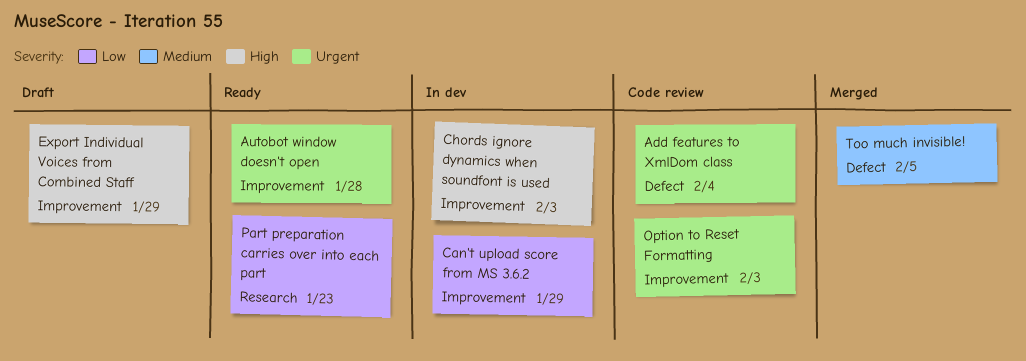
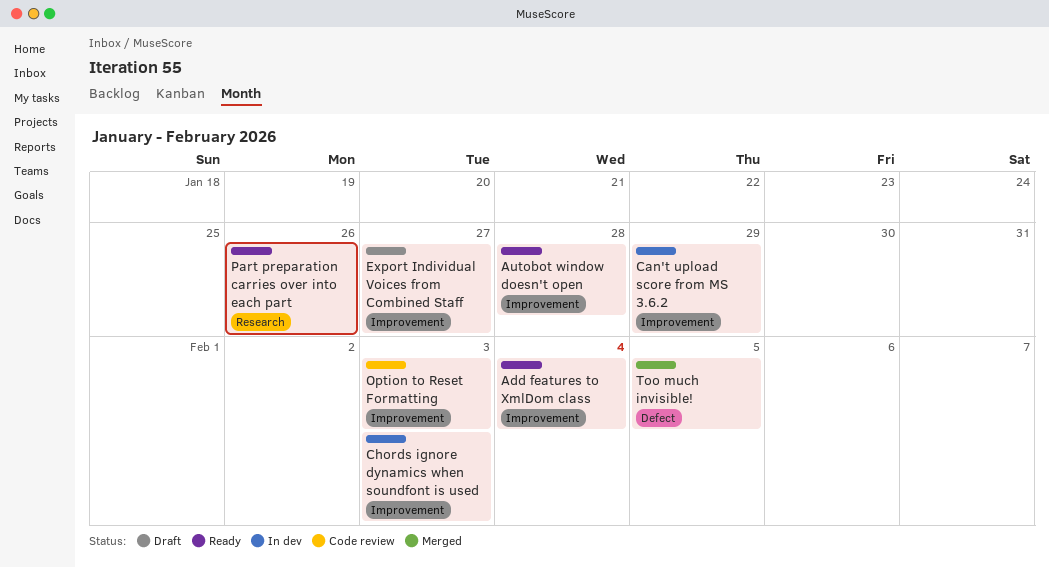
Add features to XmlDom class, status: Code review -> Ready
Add features to XmlDom class, label: Defect -> Improvement
Export Individual Voices from Combined Staff, due: Jan 29 -> Jan 27
Part preparation carries over into each part, due: Jan 23 -> Jan 26

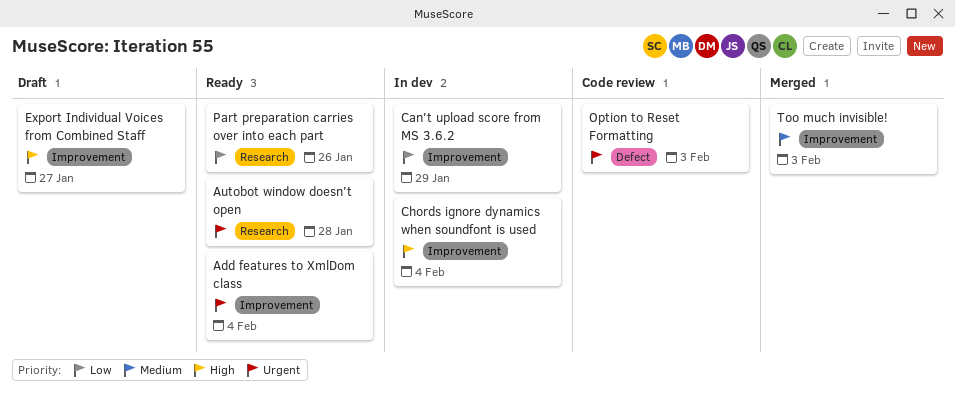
Autobot window doesn't open, label: Improvement -> Research
Chords ignore dynamics when soundfont is used, due: Feb 3 -> Feb 4
Option to Reset Formatting, label: Improvement -> Defect
Too much invisible!, label: Defect -> Improvement
Too much invisible!, due: Feb 5 -> Feb 3

